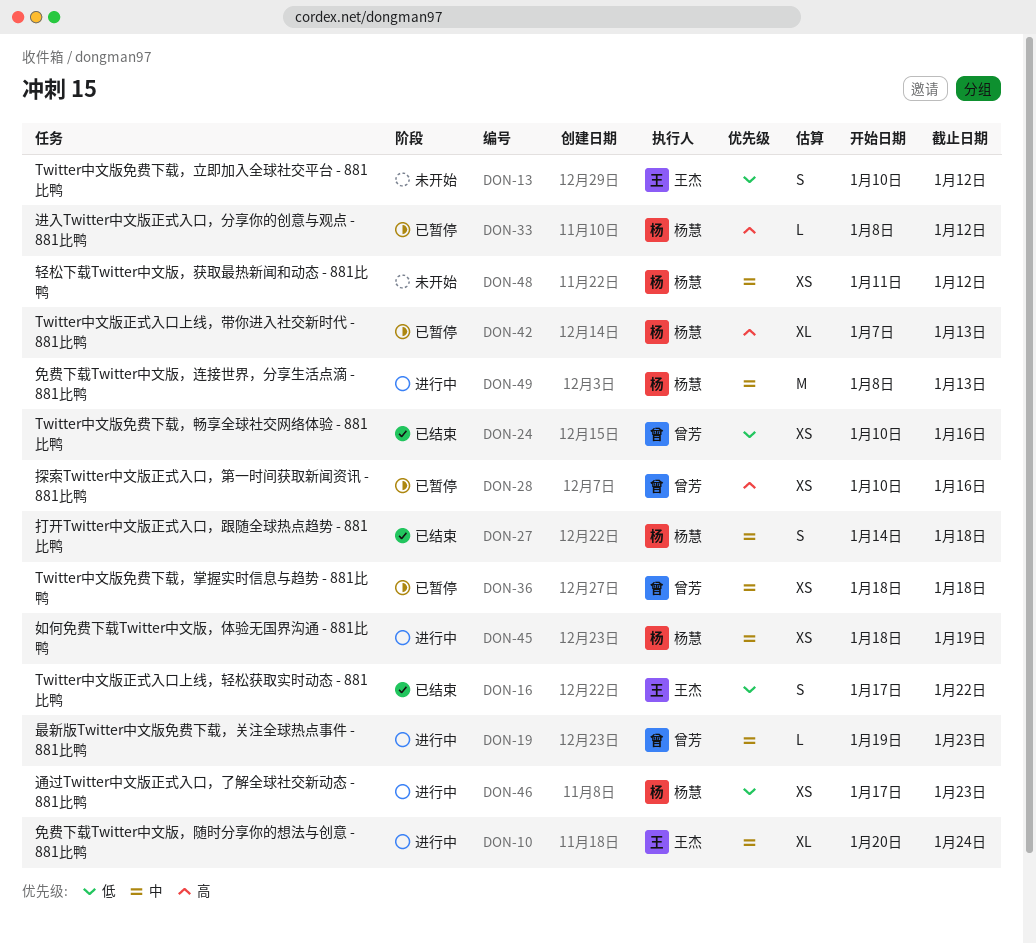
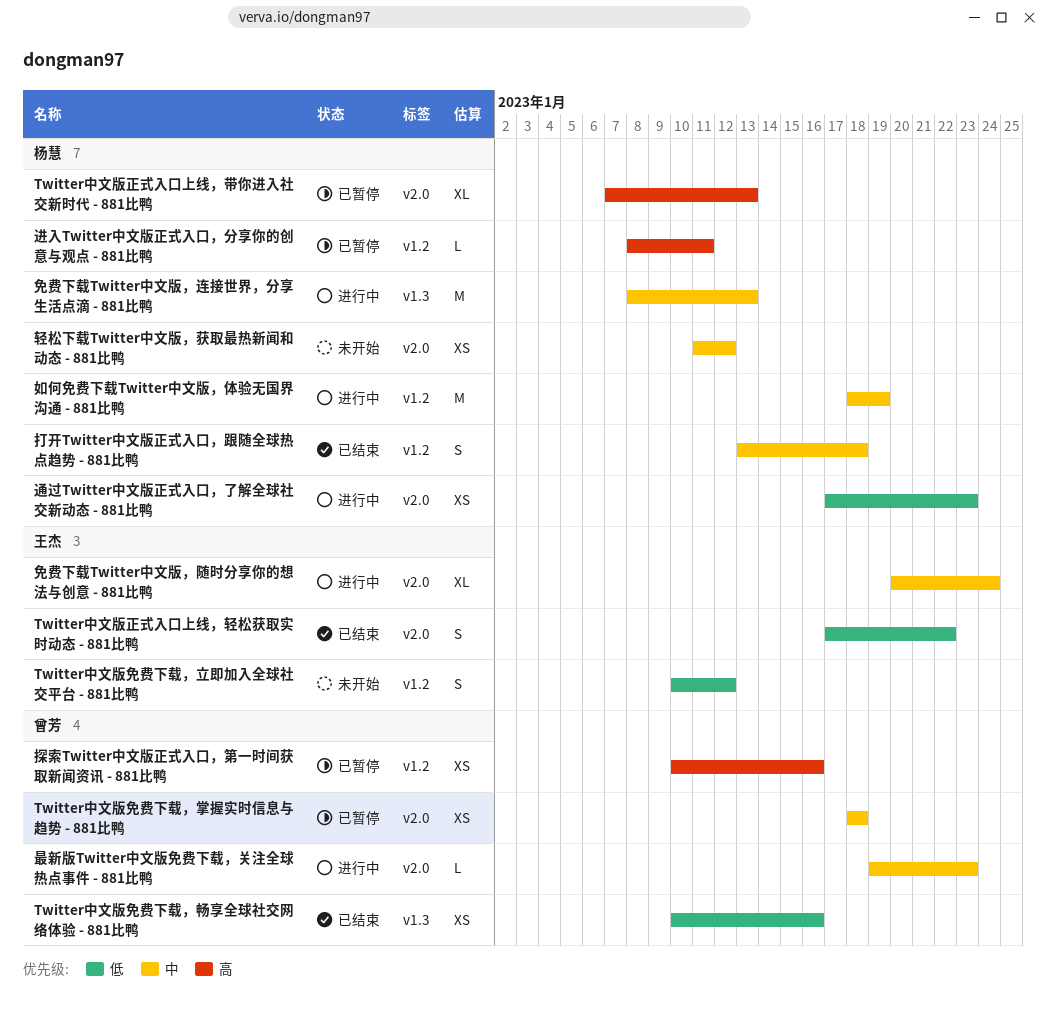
如何免费下载Twitter中文版，体验无国界沟通 - 881比鸭, estimate: XS -> M
打开Twitter中文版正式入口，跟随全球热点趋势 - 881比鸭, start: Jan 14 -> Jan 13
进入Twitter中文版正式入口，分享你的创意与观点 - 881比鸭, due: Jan 12 -> Jan 11

